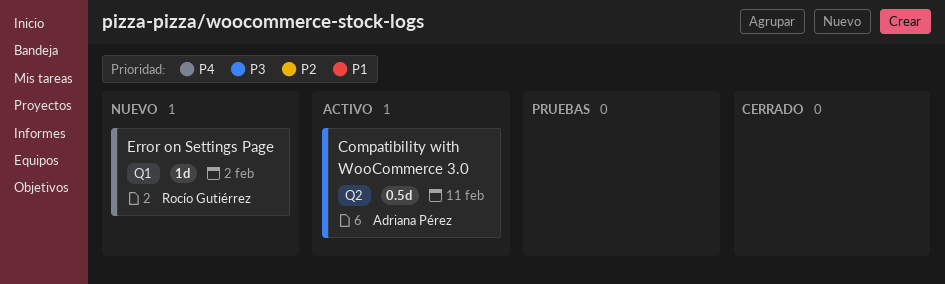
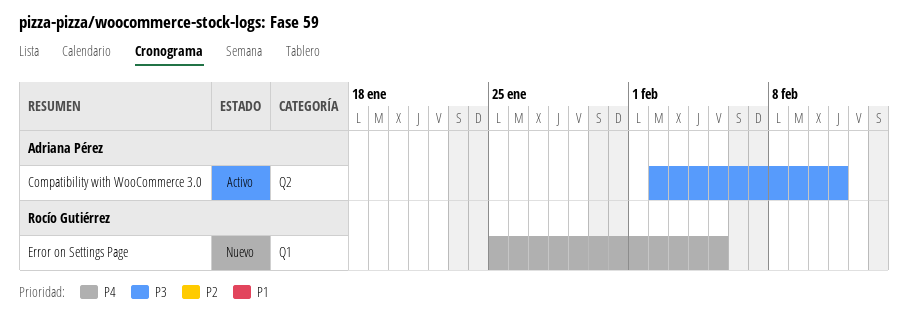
Error on Settings Page, due: Feb 2 -> Feb 5

